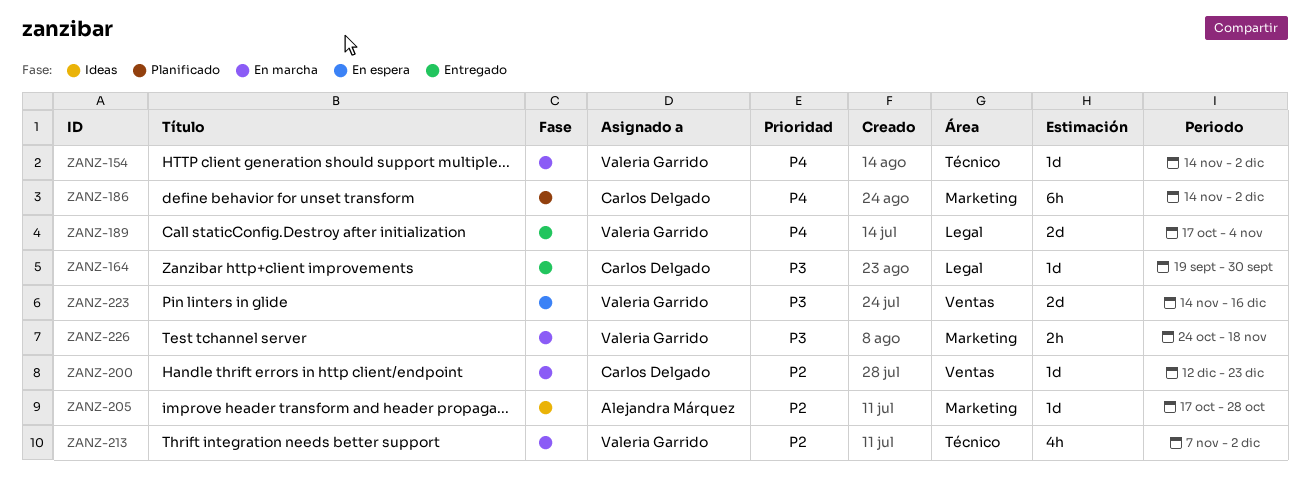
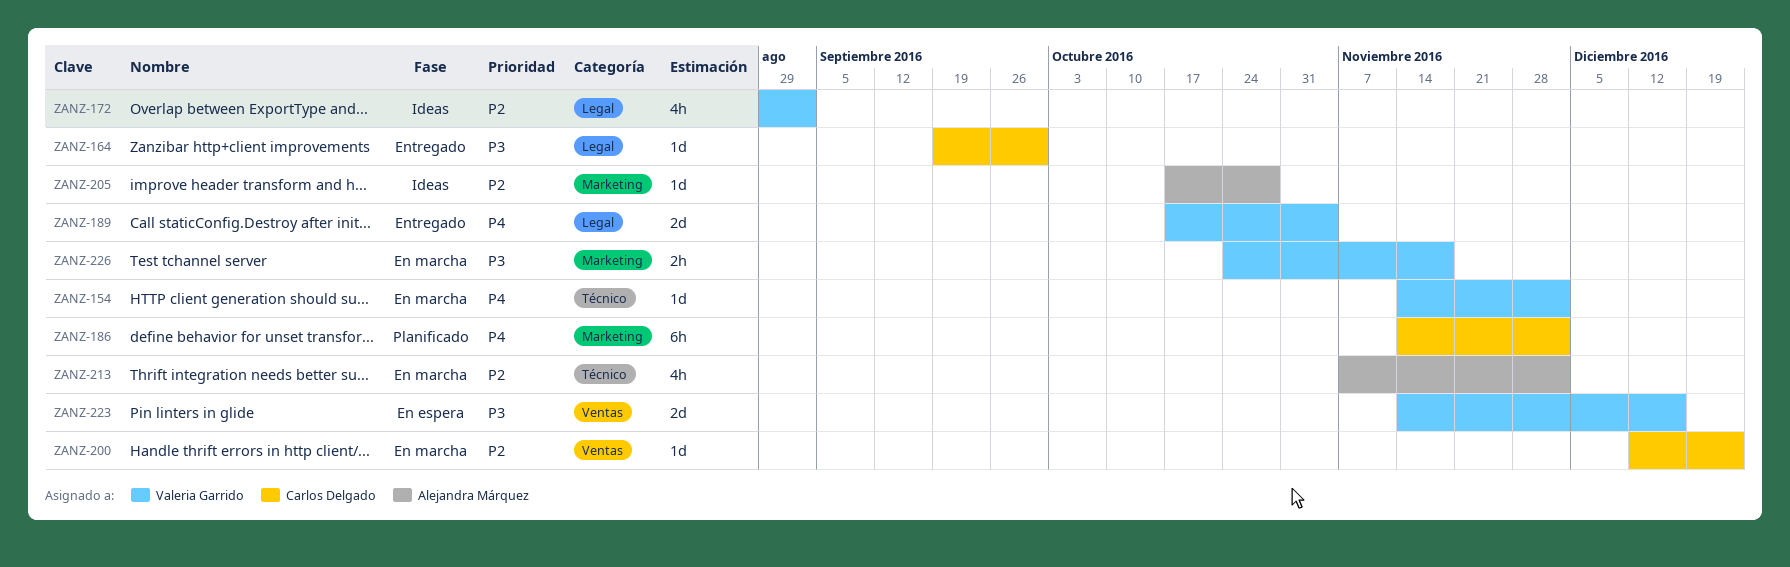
ZANZ-172: none -> present
ZANZ-213, owner: Valeria Garrido -> Alejandra Márquez

